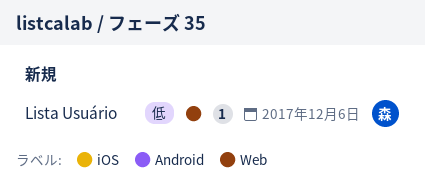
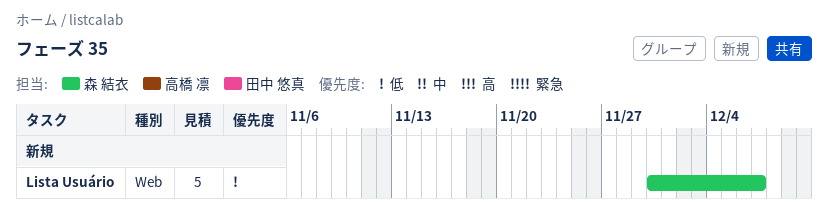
Lista Usuário, estimate: 1 -> 5
Lista Usuário, due: Dec 6 -> Dec 7

